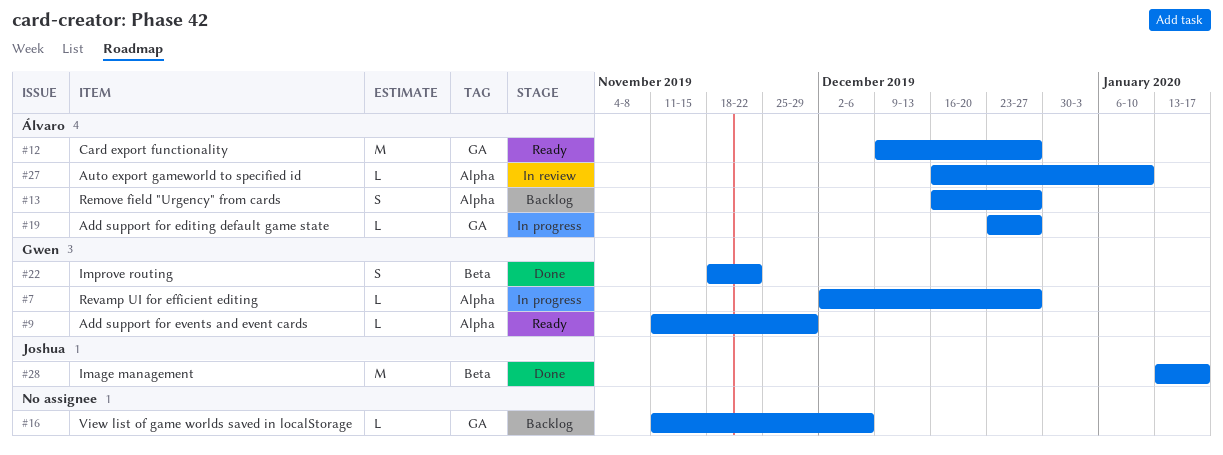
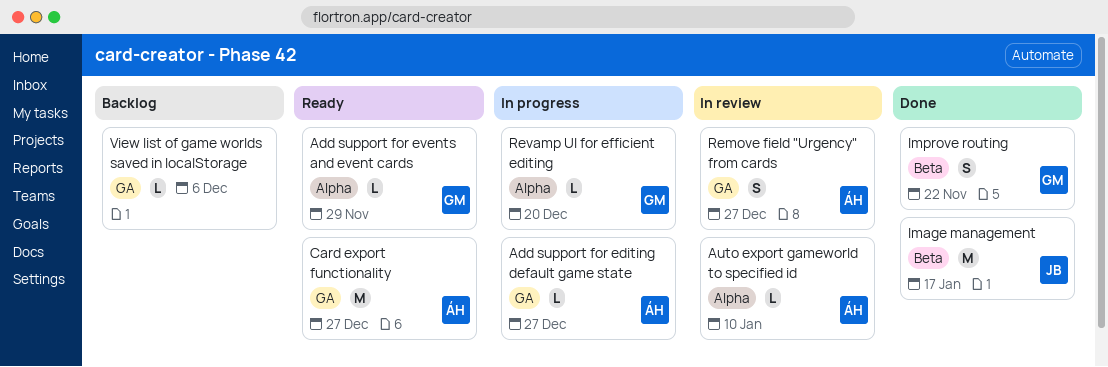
Remove field "Urgency" from cards, status: Backlog -> In review
Remove field "Urgency" from cards, label: Alpha -> GA
Revamp UI for efficient editing, due: Dec 27 -> Dec 20

